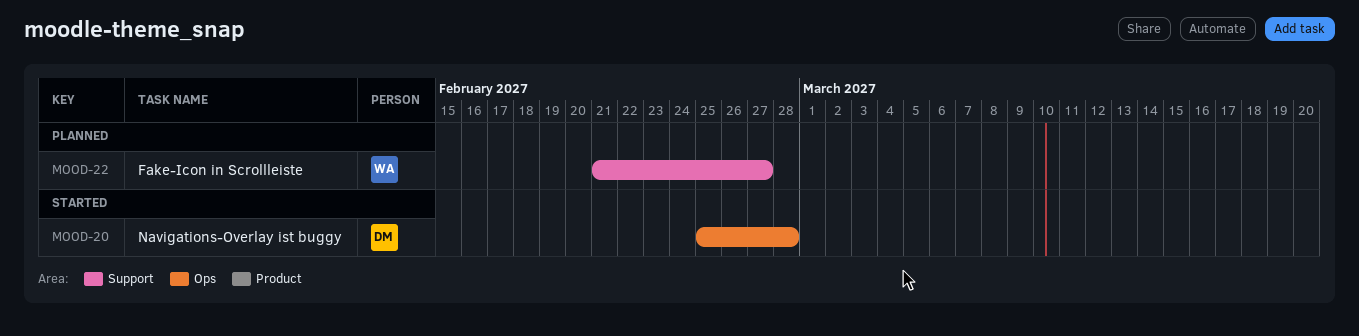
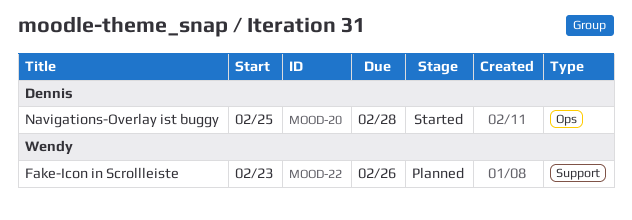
MOOD-22, start: Feb 21 -> Feb 23
MOOD-22, due: Feb 27 -> Feb 26

